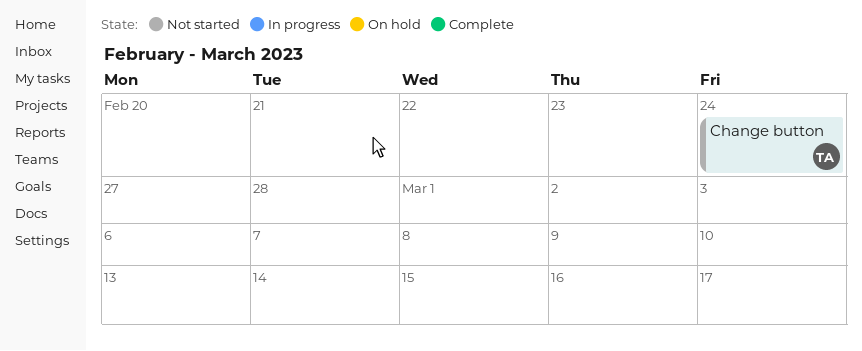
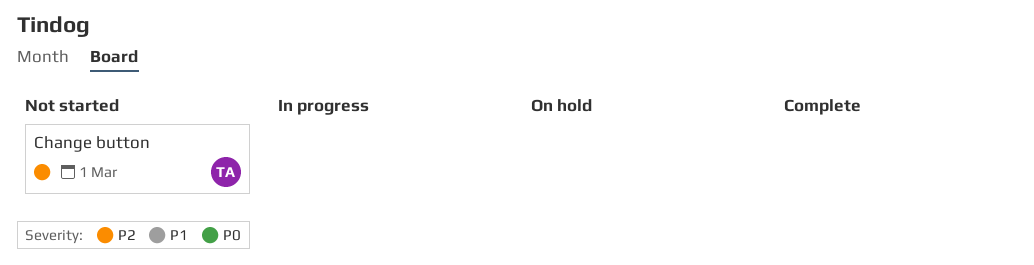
Change button, due: Feb 24 -> Mar 1

